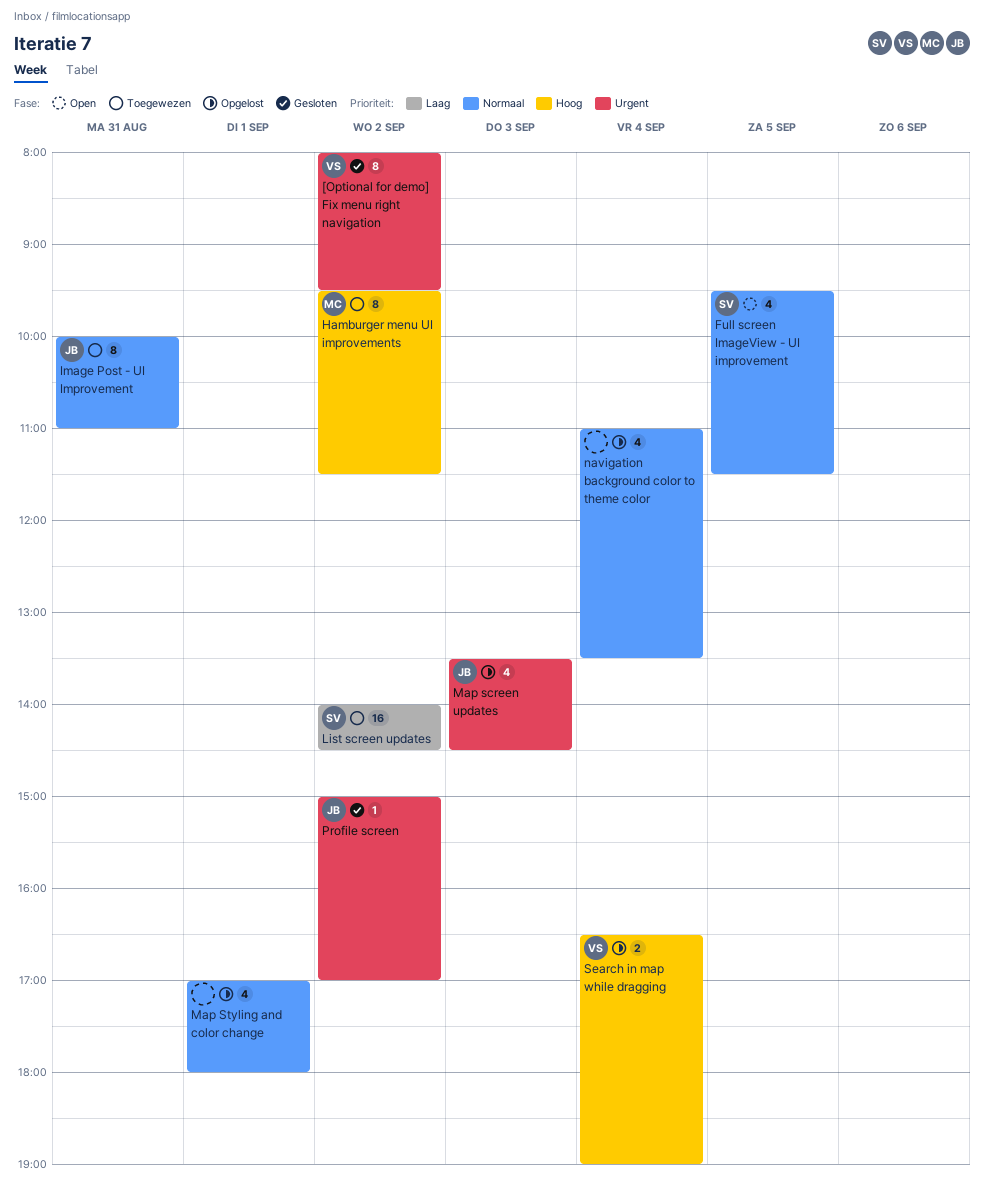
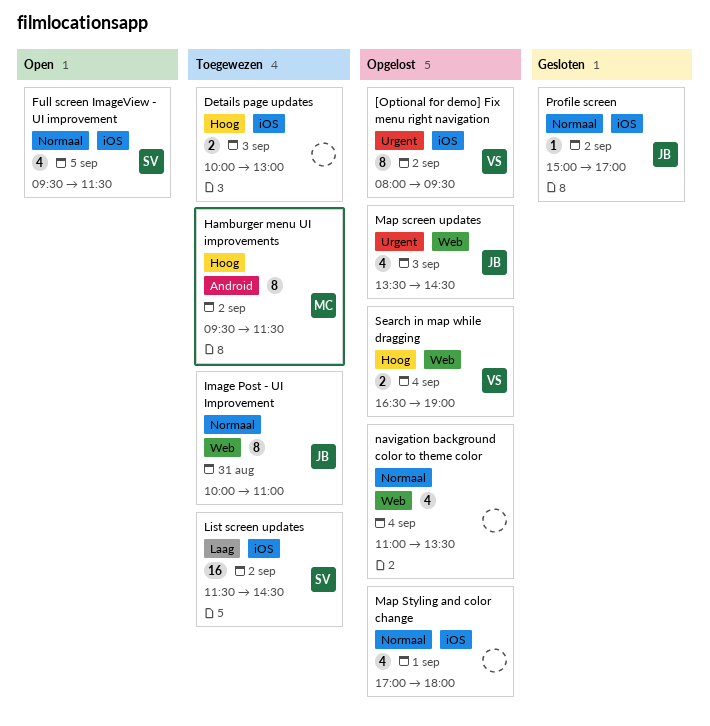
[Optional for demo] Fix menu right navigation, status: Gesloten -> Opgelost
Details page updates: none -> present
List screen updates, begins: 14:00 -> 11:30
Profile screen, priority: Urgent -> Normaal

